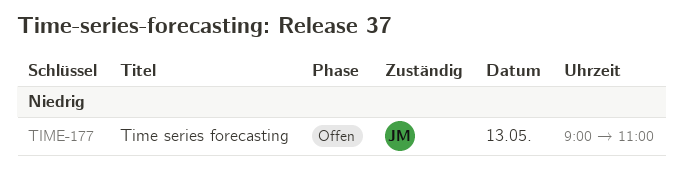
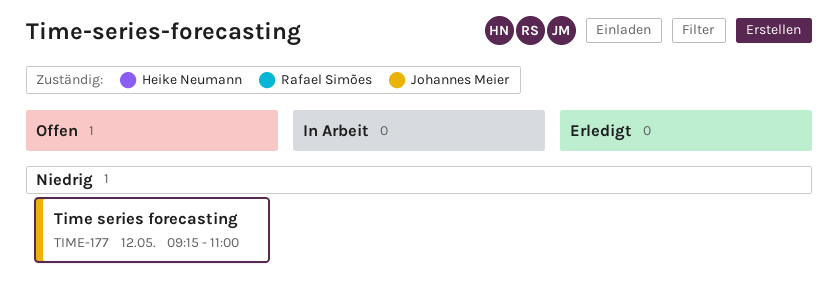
TIME-177, day: May 13 -> May 12
TIME-177, begins: 09:00 -> 09:15

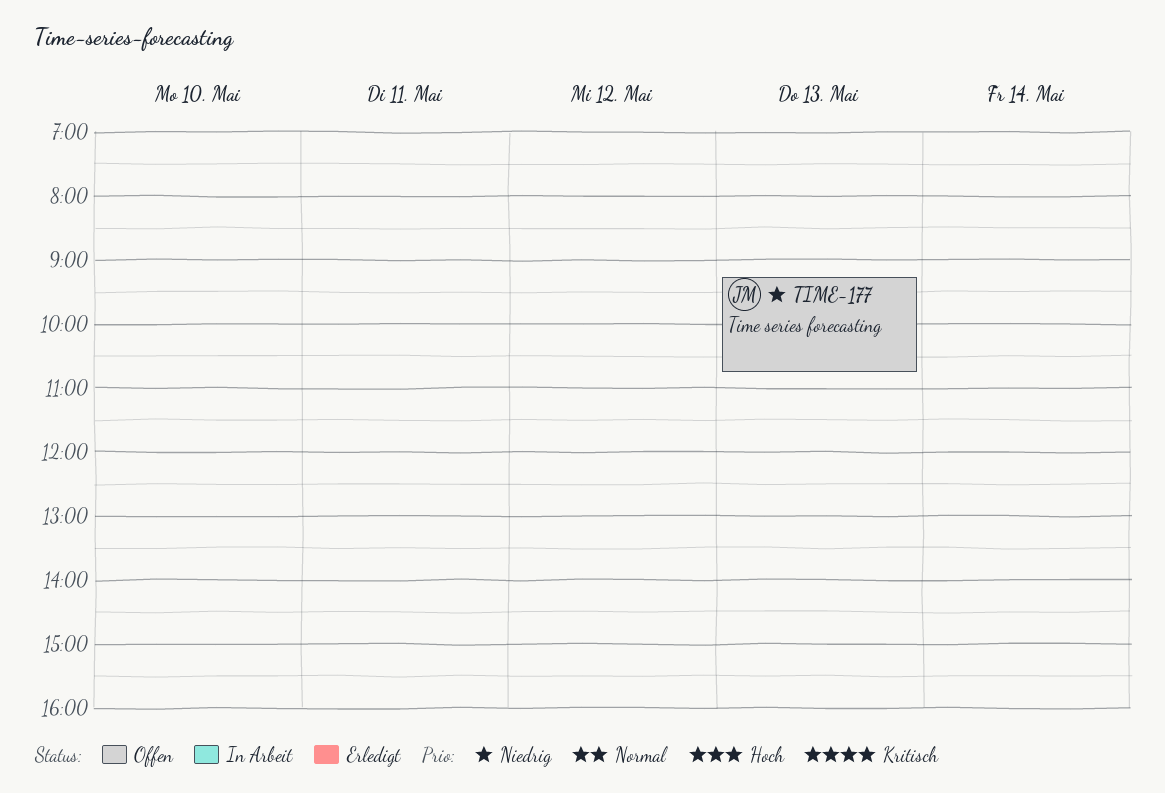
TIME-177, day: May 12 -> May 13
TIME-177, ends: 11:00 -> 10:45

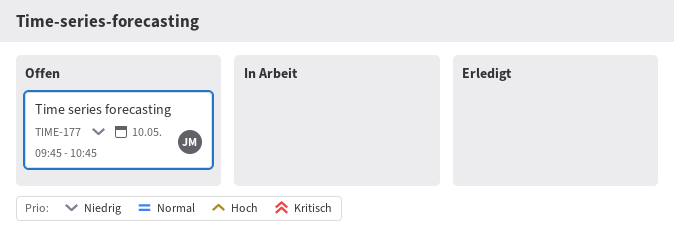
TIME-177, day: May 13 -> May 10
TIME-177, begins: 09:15 -> 09:45

